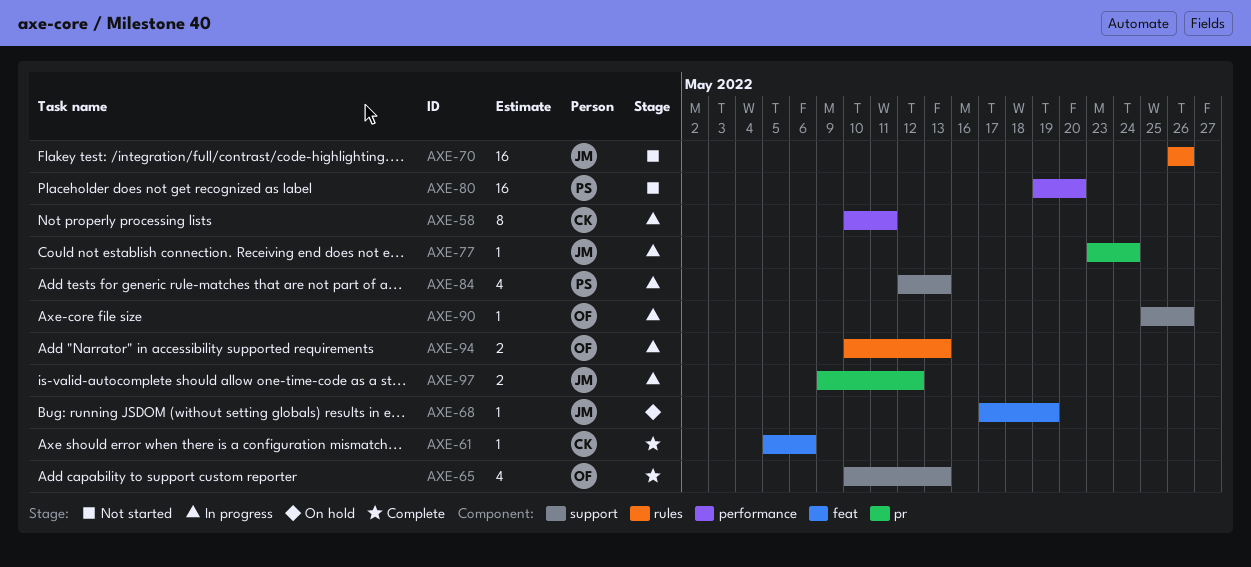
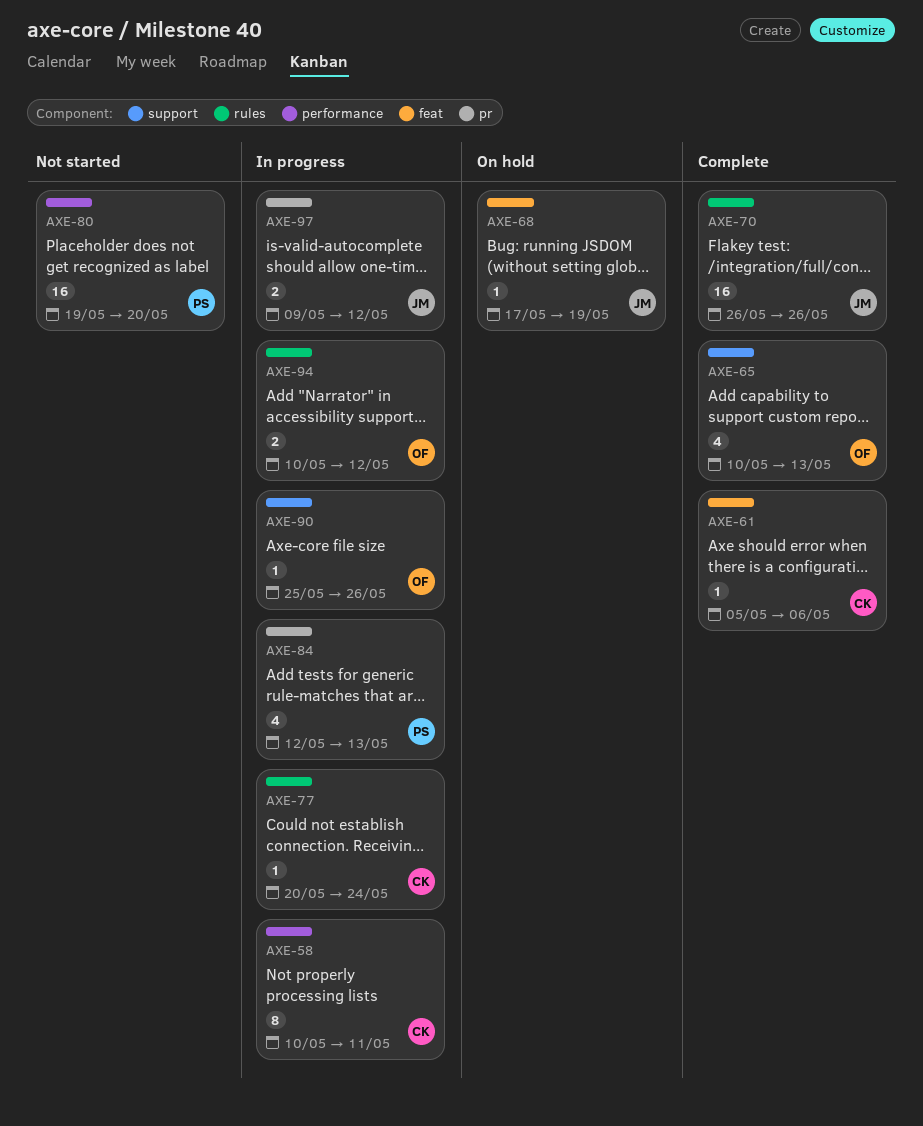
AXE-70, status: Not started -> Complete
AXE-77, owner: JM -> CK
AXE-77, label: pr -> rules
AXE-77, start: May 23 -> May 20
AXE-84, label: support -> pr
AXE-94, due: May 13 -> May 12

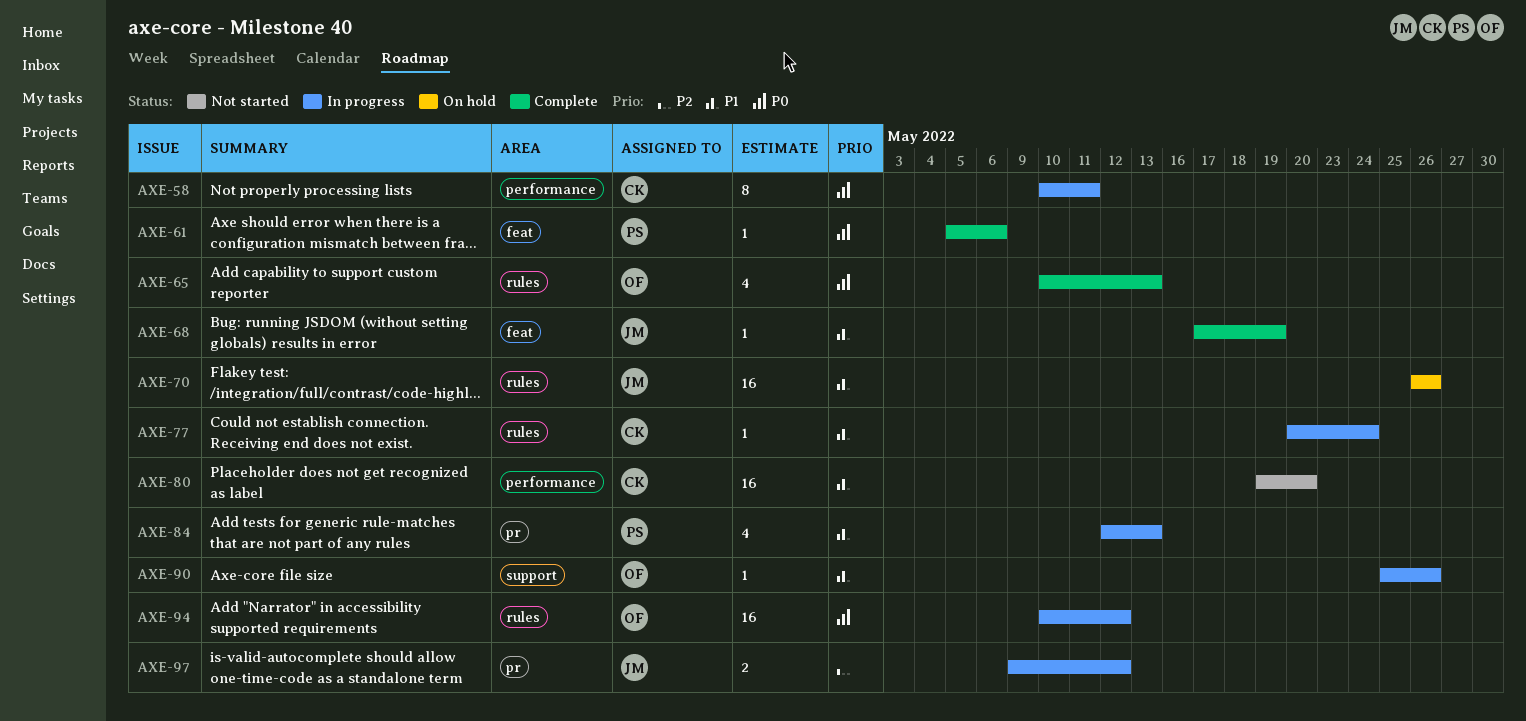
AXE-61, owner: CK -> PS
AXE-65, label: support -> rules
AXE-68, status: On hold -> Complete
AXE-70, status: Complete -> On hold
AXE-80, owner: PS -> CK
AXE-94, estimate: 2 -> 16

